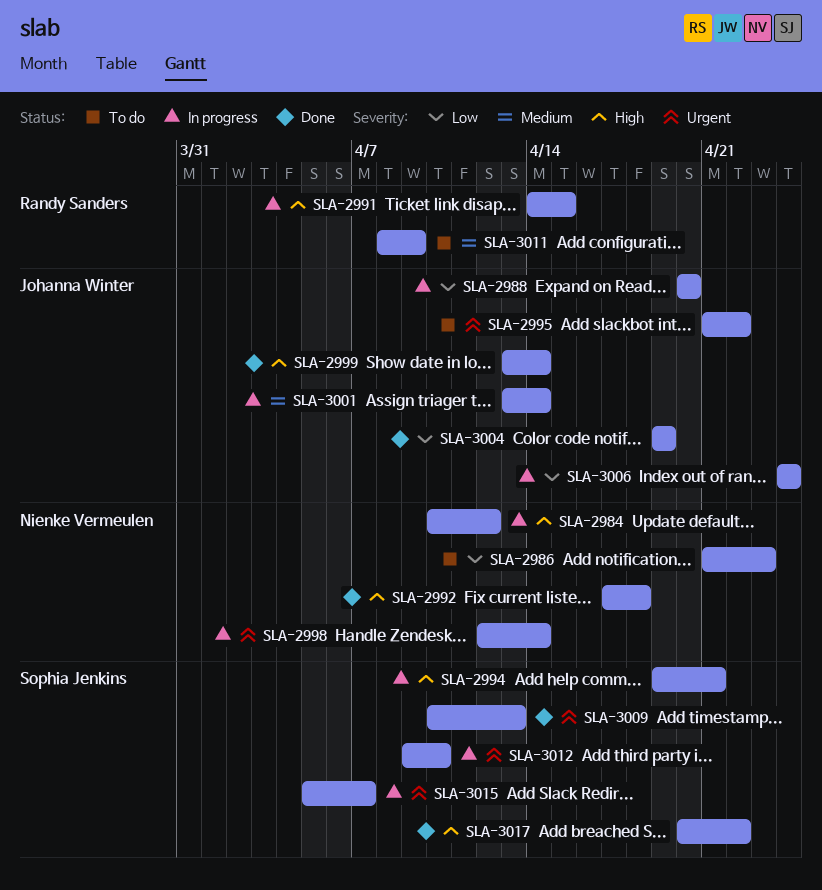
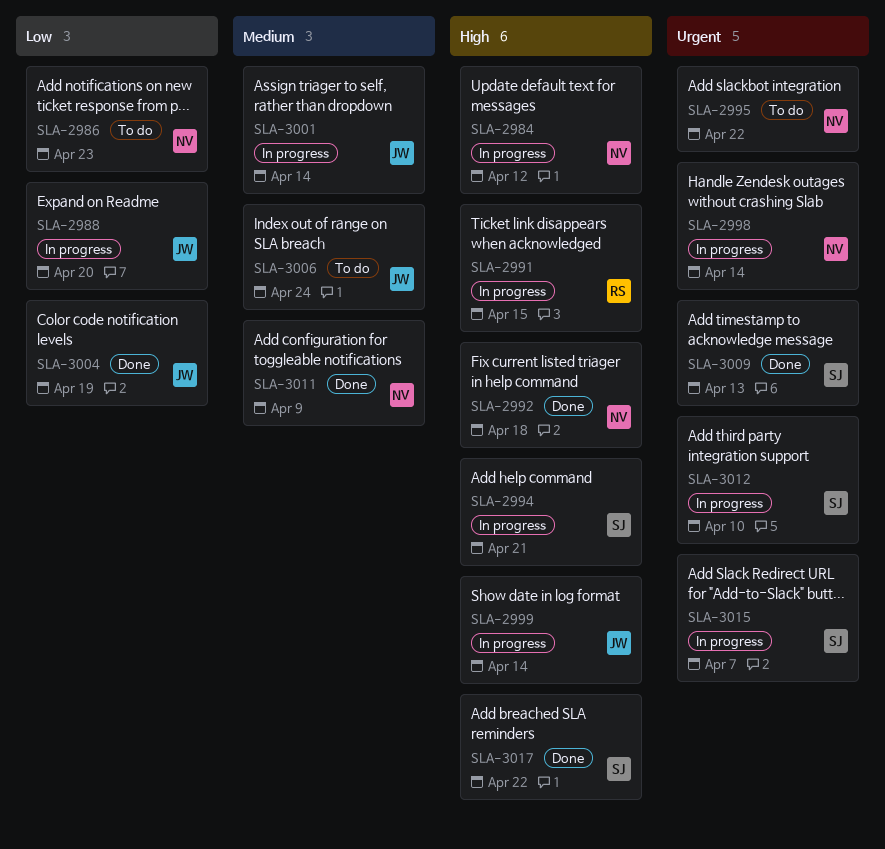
SLA-2995, owner: Johanna Winter -> Nienke Vermeulen
SLA-2999, status: Done -> In progress
SLA-3006, status: In progress -> To do
SLA-3006, priority: Low -> Medium
SLA-3011, status: To do -> Done
SLA-3011, owner: Randy Sanders -> Nienke Vermeulen

